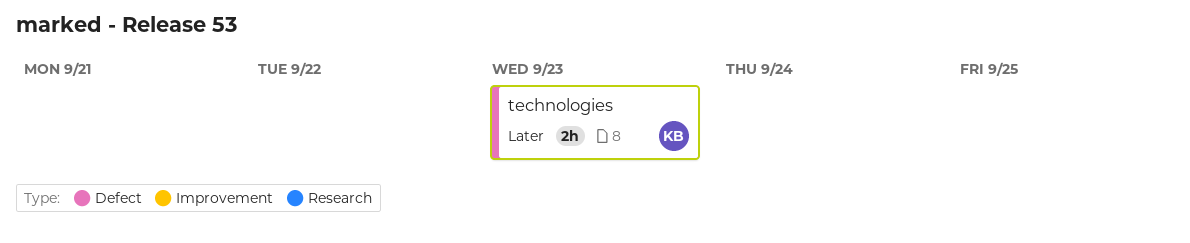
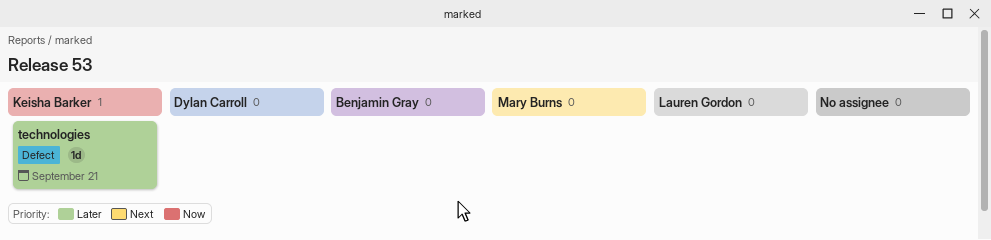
technologies, estimate: 2h -> 1d
technologies, due: Sep 23 -> Sep 21

